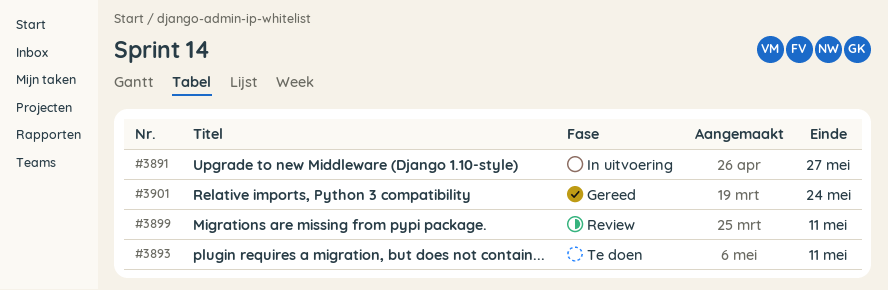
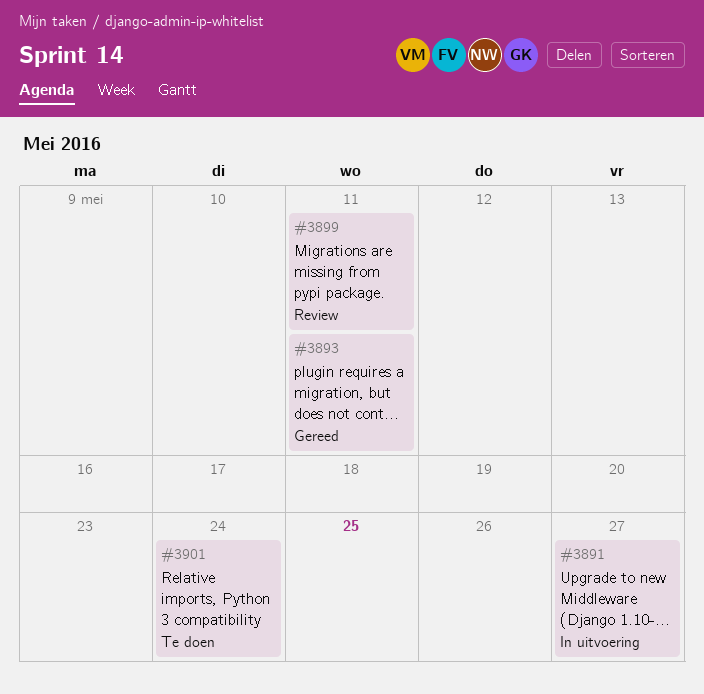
#3893, status: Te doen -> Gereed
#3901, status: Gereed -> Te doen

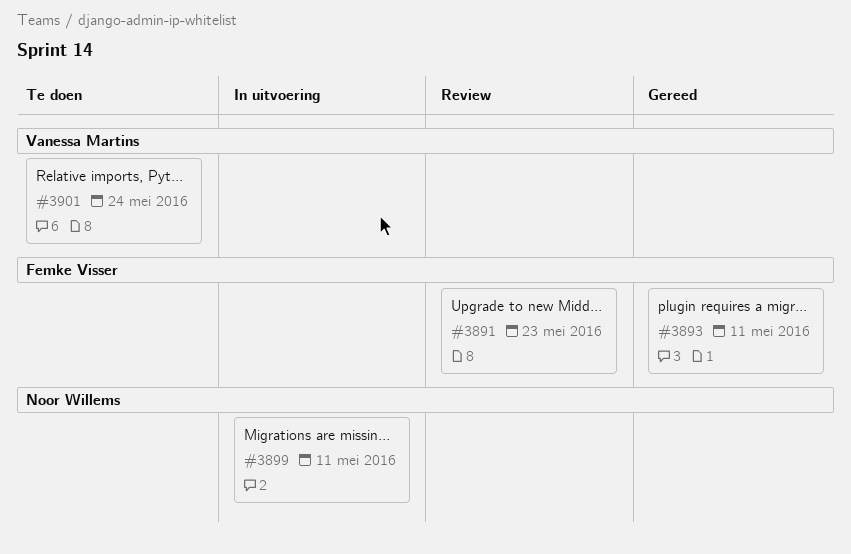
#3891, status: In uitvoering -> Review
#3891, due: May 27 -> May 23
#3899, status: Review -> In uitvoering

